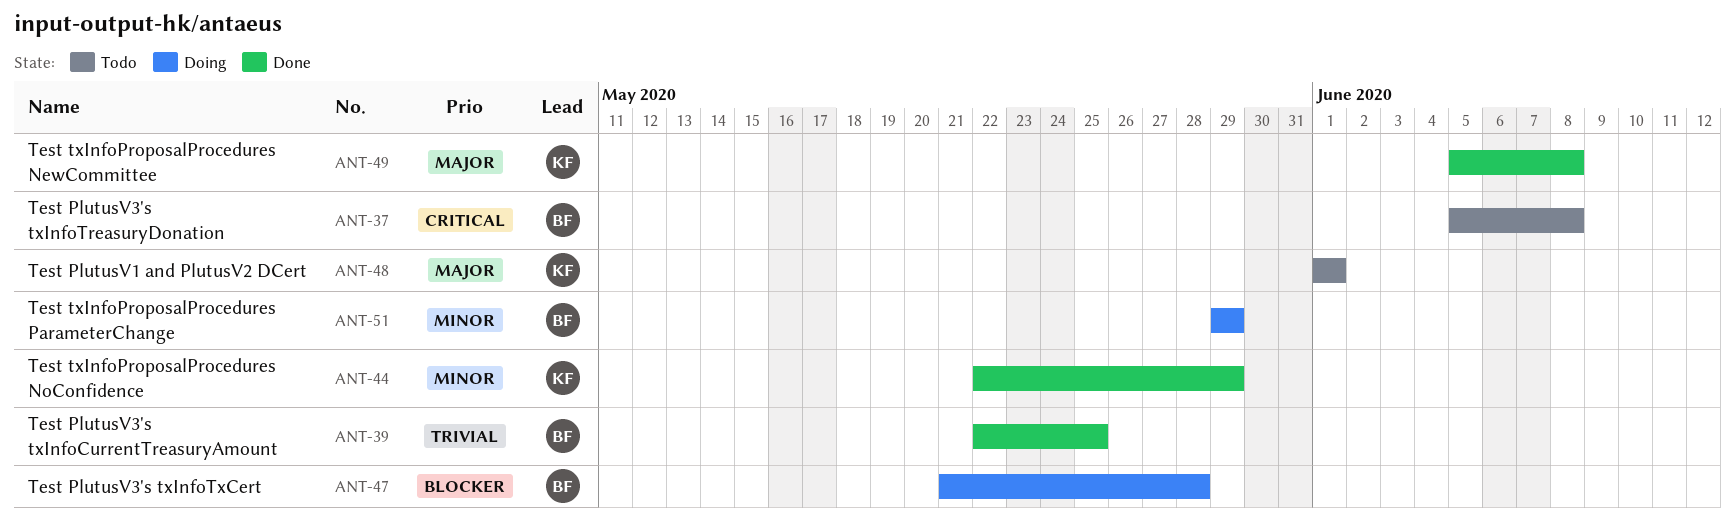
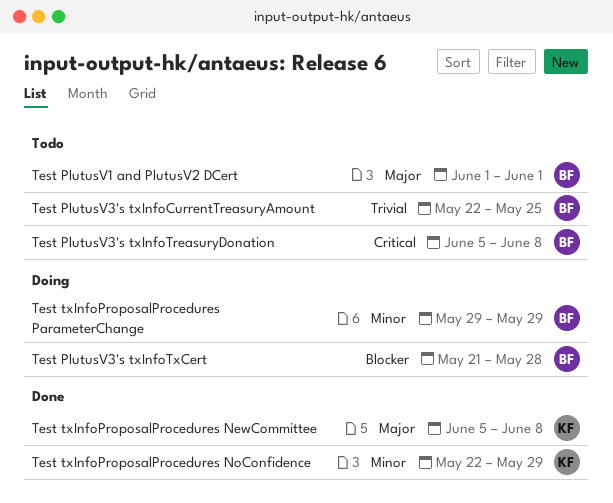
Test PlutusV1 and PlutusV2 DCert, owner: KF -> BF
Test PlutusV3's txInfoCurrentTreasuryAmount, status: Done -> Todo

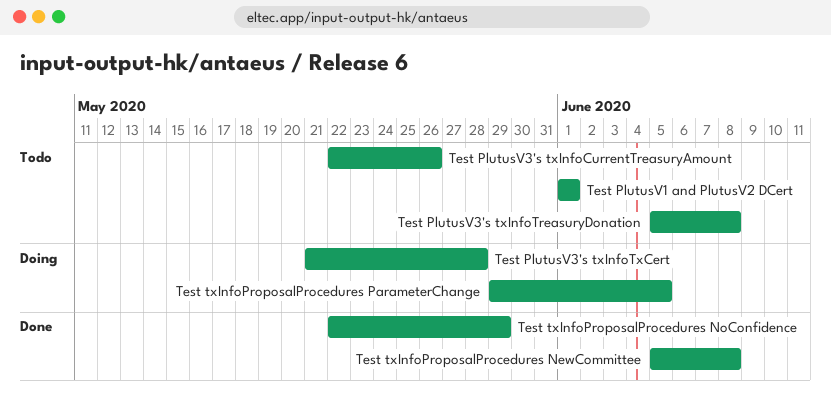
Test PlutusV3's txInfoCurrentTreasuryAmount, due: May 25 -> May 26
Test txInfoProposalProcedures ParameterChange, due: May 29 -> Jun 5

